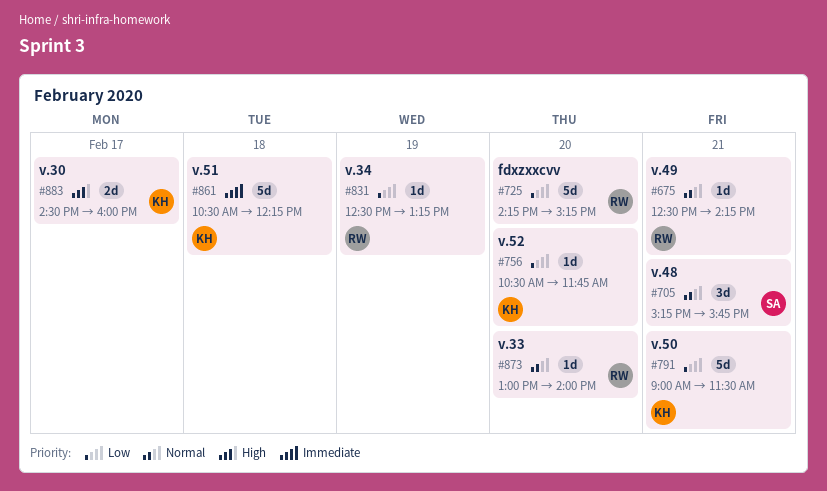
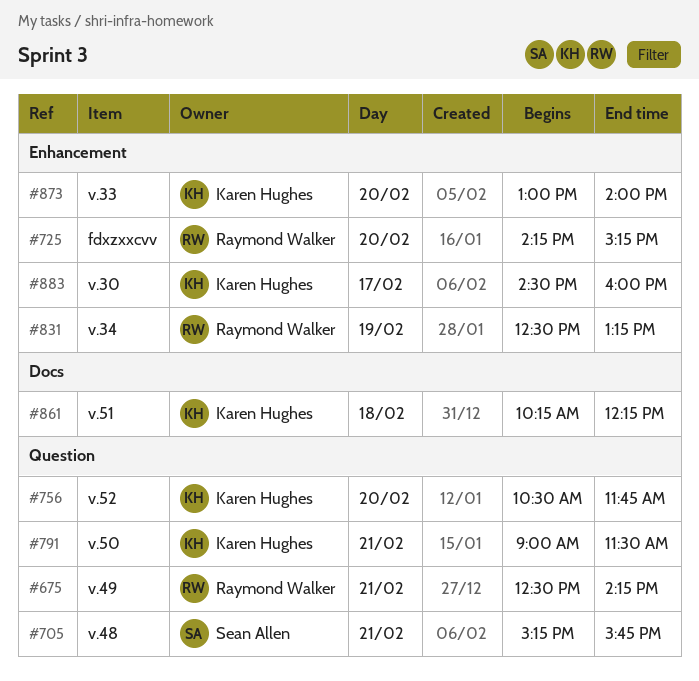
#861, begins: 10:30 -> 10:15
#873, owner: Raymond Walker -> Karen Hughes

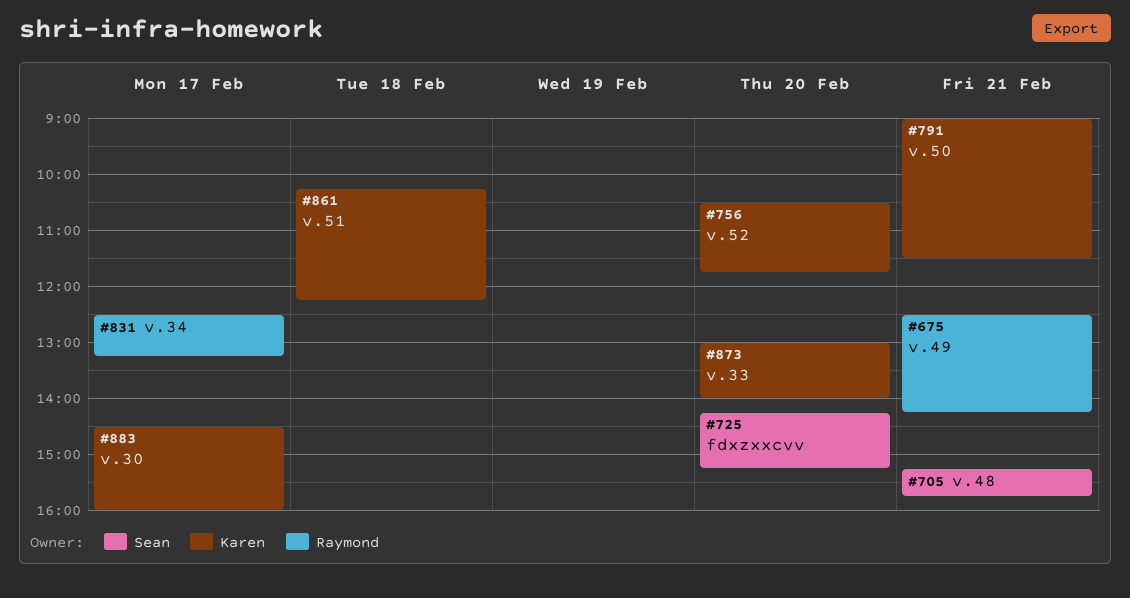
#725, owner: Raymond Walker -> Sean Allen
#831, day: Feb 19 -> Feb 17

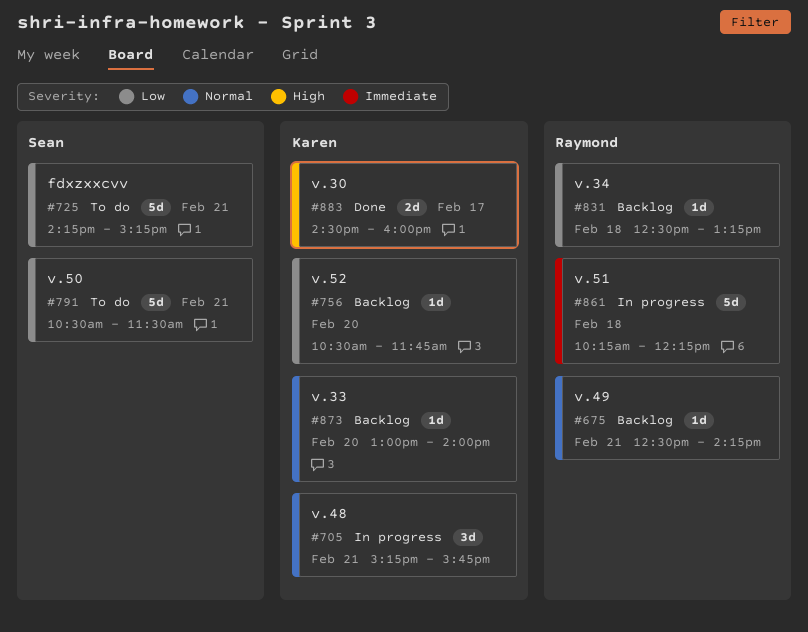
#705, owner: Sean -> Karen
#725, day: Feb 20 -> Feb 21
#791, owner: Karen -> Sean
#791, begins: 09:00 -> 10:30
#831, day: Feb 17 -> Feb 18
#861, owner: Karen -> Raymond

